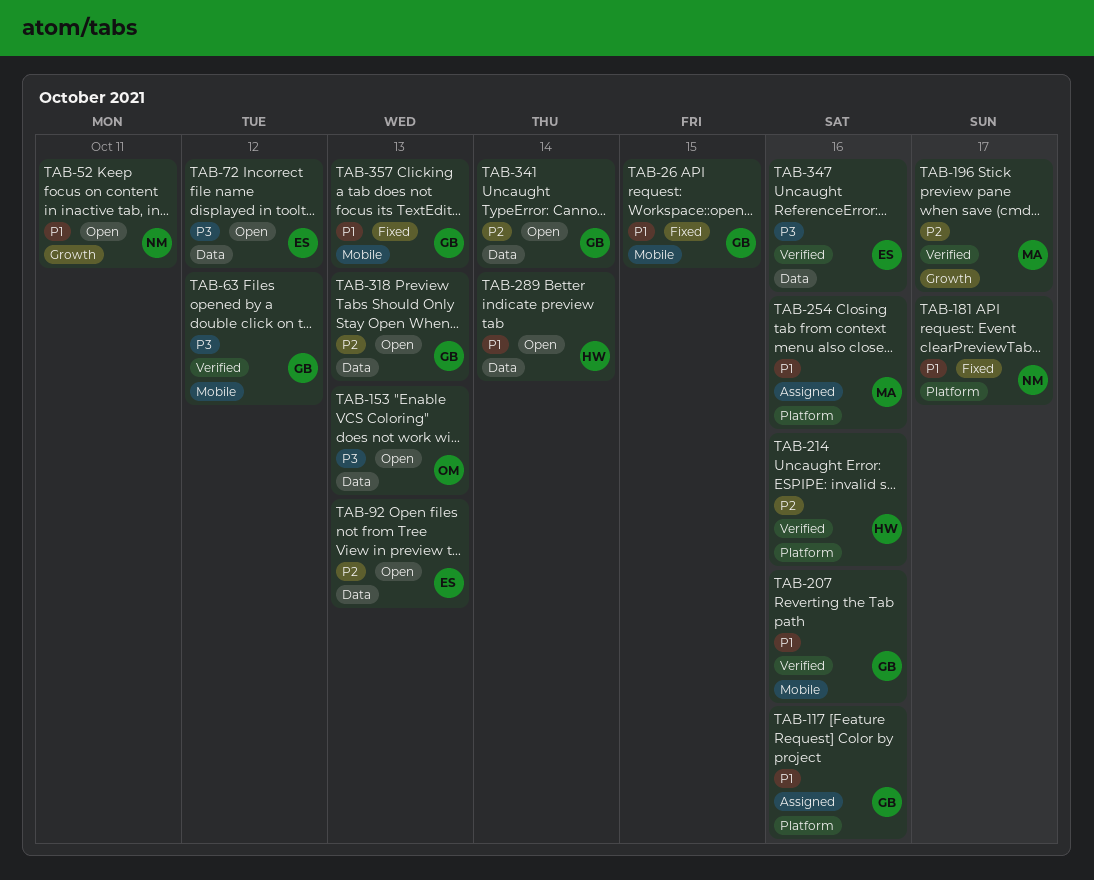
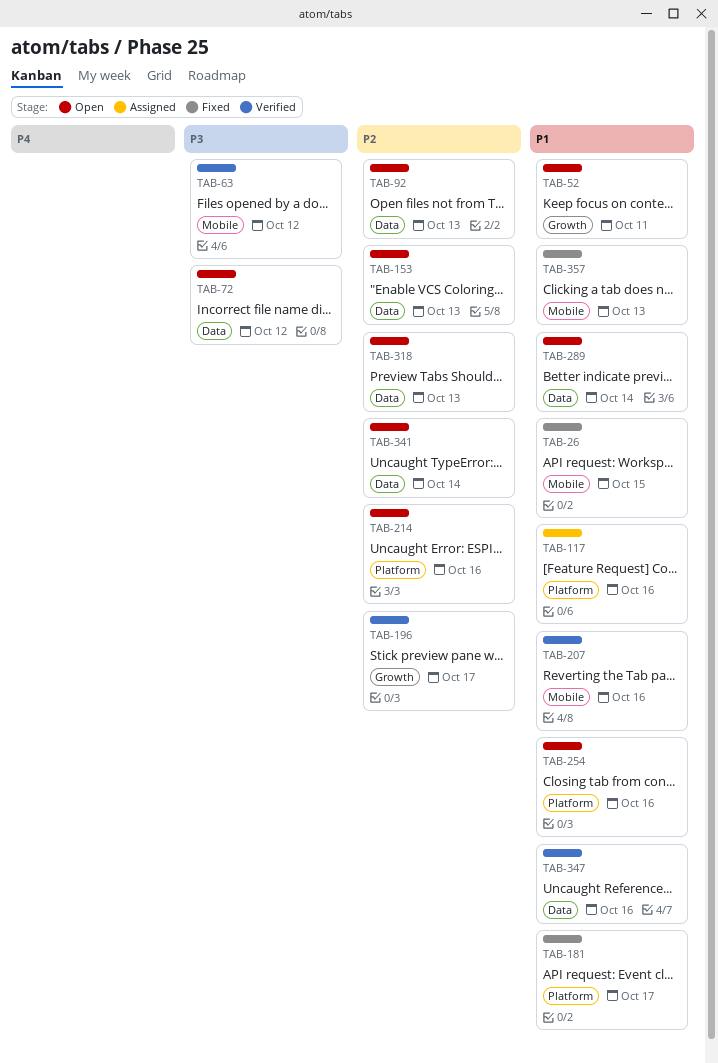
TAB-153, priority: P3 -> P2
TAB-214, status: Verified -> Open
TAB-254, status: Assigned -> Open
TAB-347, priority: P3 -> P1

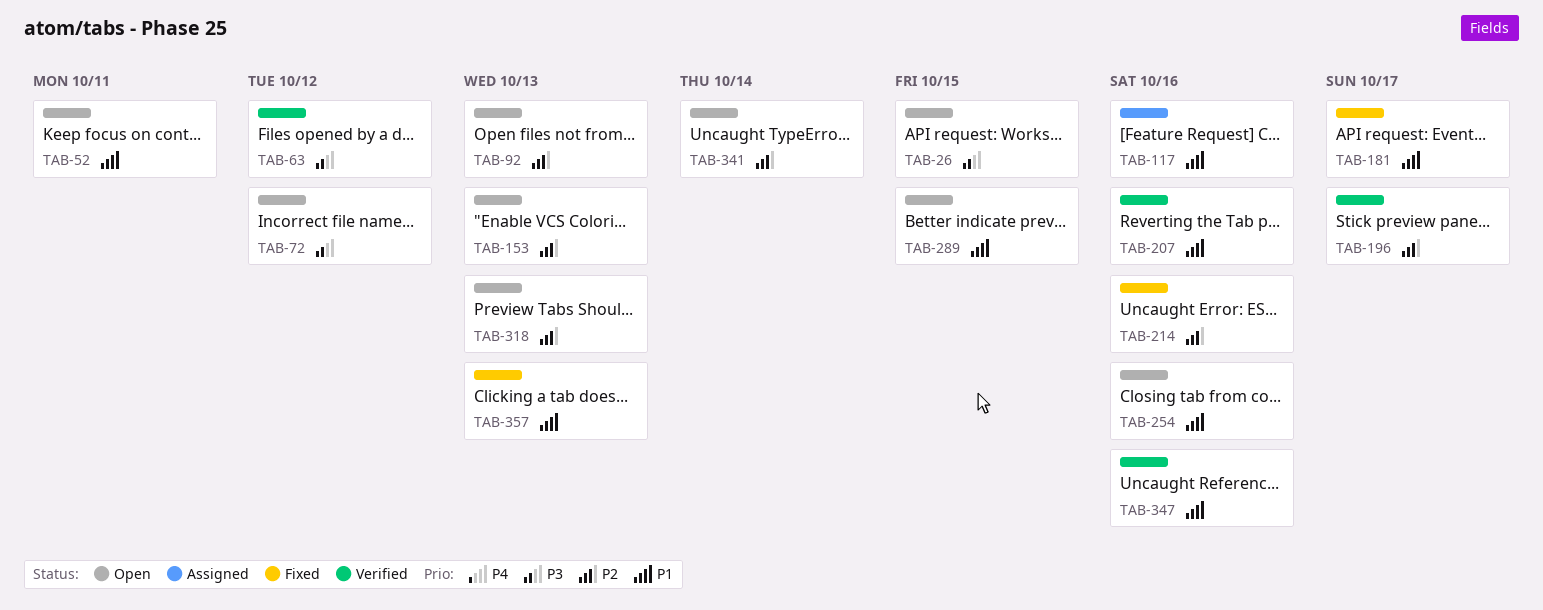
TAB-26, status: Fixed -> Open
TAB-26, priority: P1 -> P3
TAB-214, status: Open -> Fixed
TAB-289, due: Oct 14 -> Oct 15

